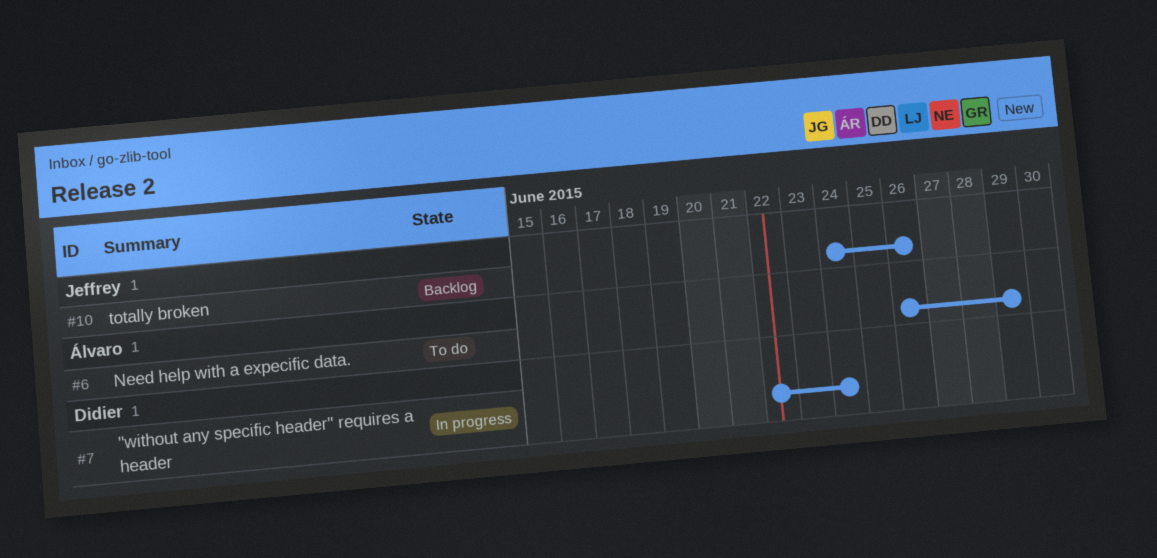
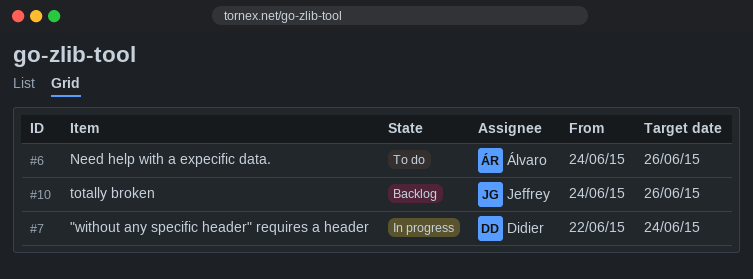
#6, start: Jun 26 -> Jun 24
#6, due: Jun 29 -> Jun 26

